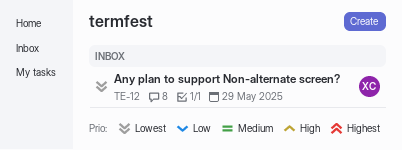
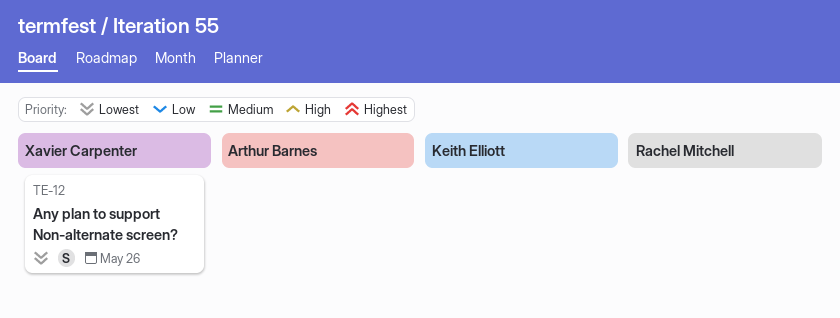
TE-12, due: May 29 -> May 26

